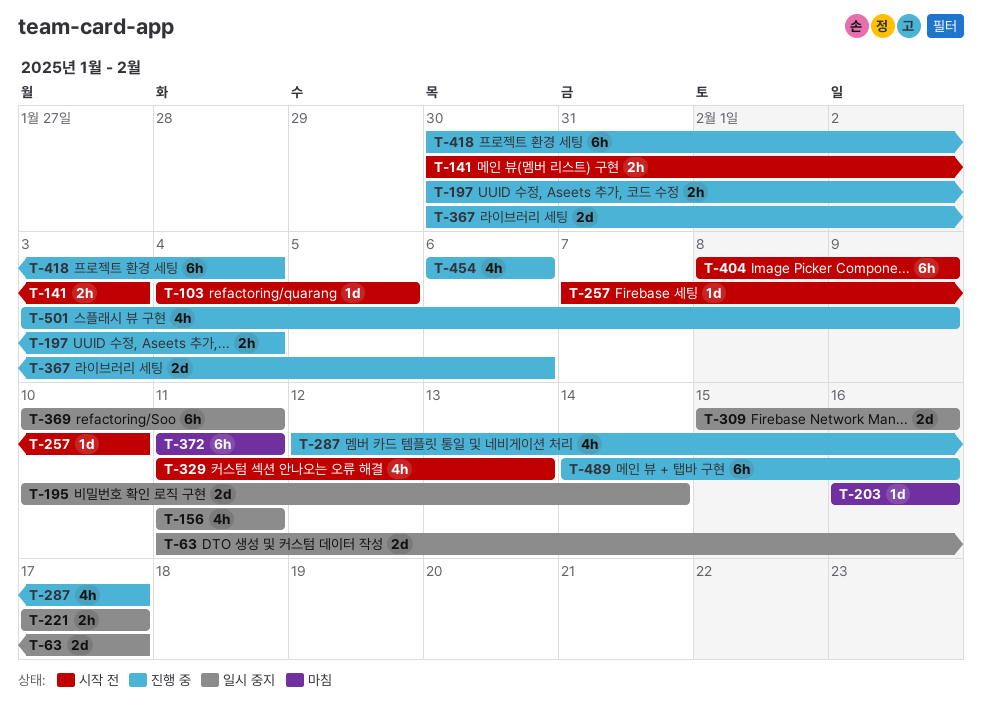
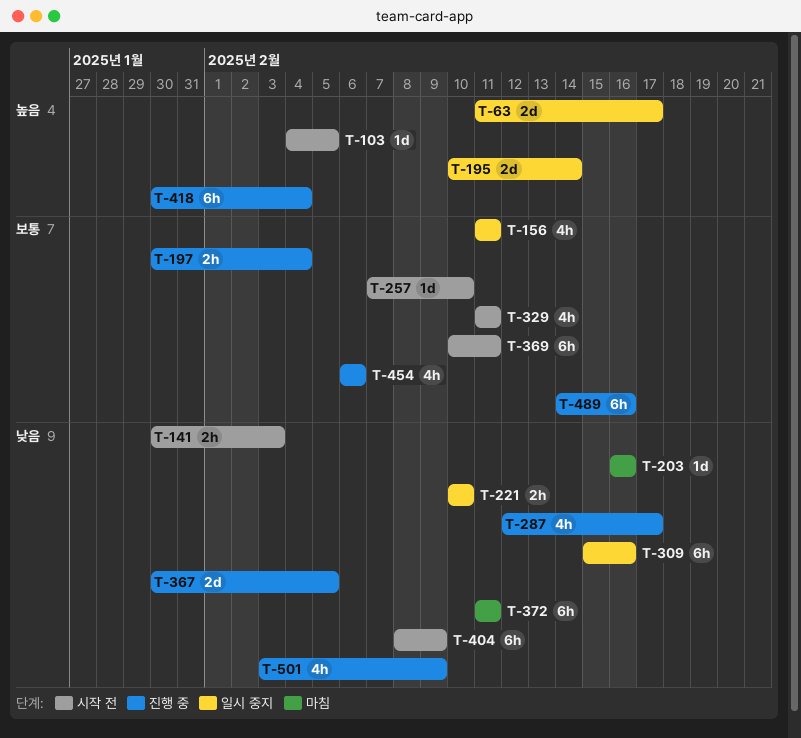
T-221, start: Feb 17 -> Feb 10
T-221, due: Feb 17 -> Feb 10
T-309, estimate: 2d -> 6h
T-329, due: Feb 13 -> Feb 11
T-367, due: Feb 6 -> Feb 5
T-369, status: 일시 중지 -> 시작 전

